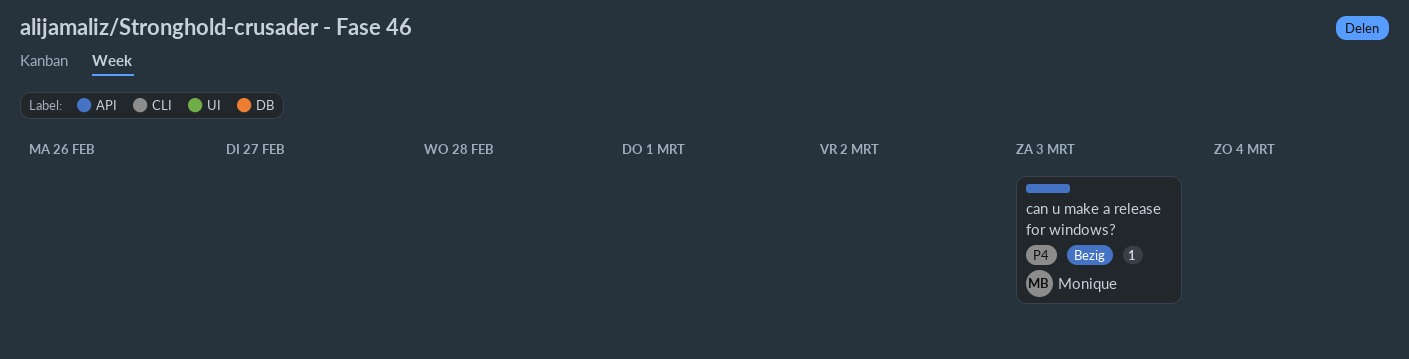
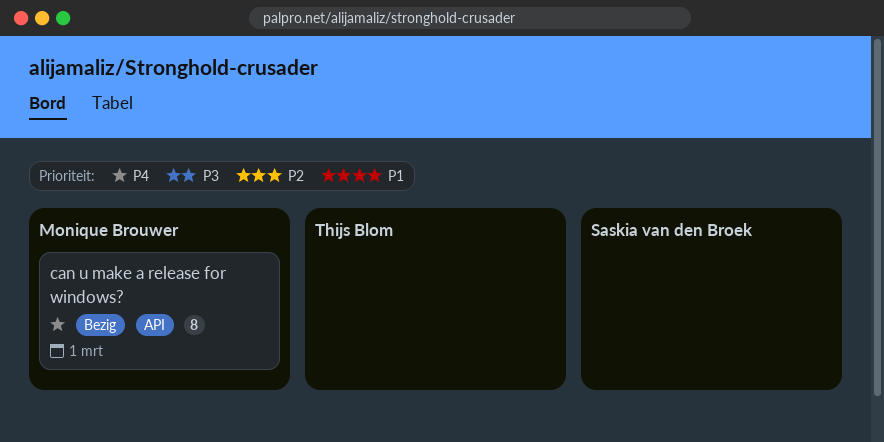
can u make a release for windows?, estimate: 1 -> 8
can u make a release for windows?, due: Mar 3 -> Mar 1

